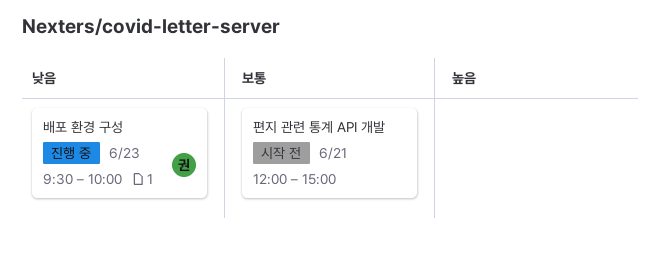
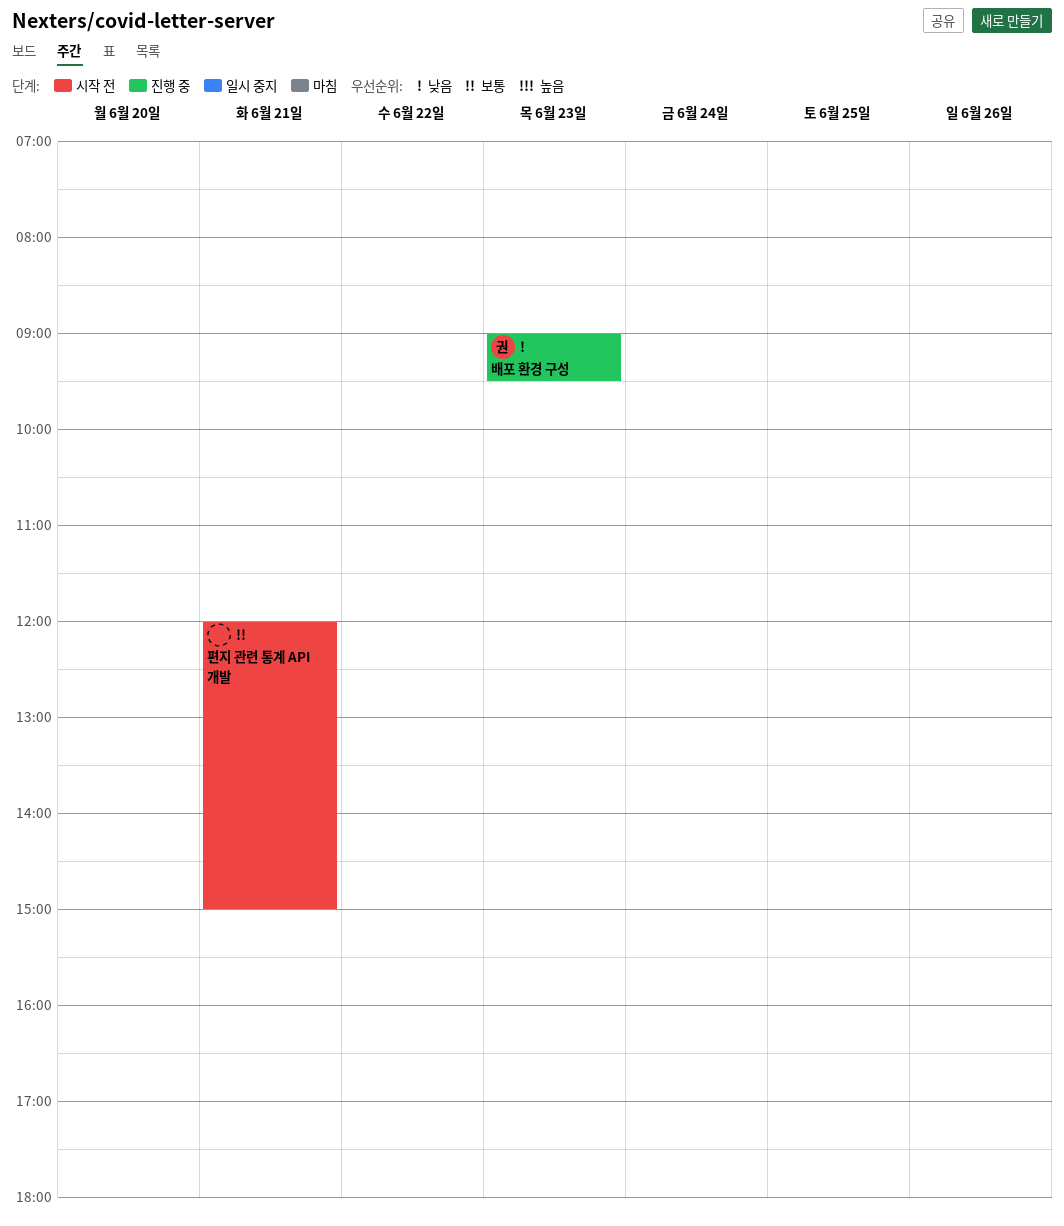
배포 환경 구성, begins: 09:30 -> 09:00
배포 환경 구성, ends: 10:00 -> 09:30

